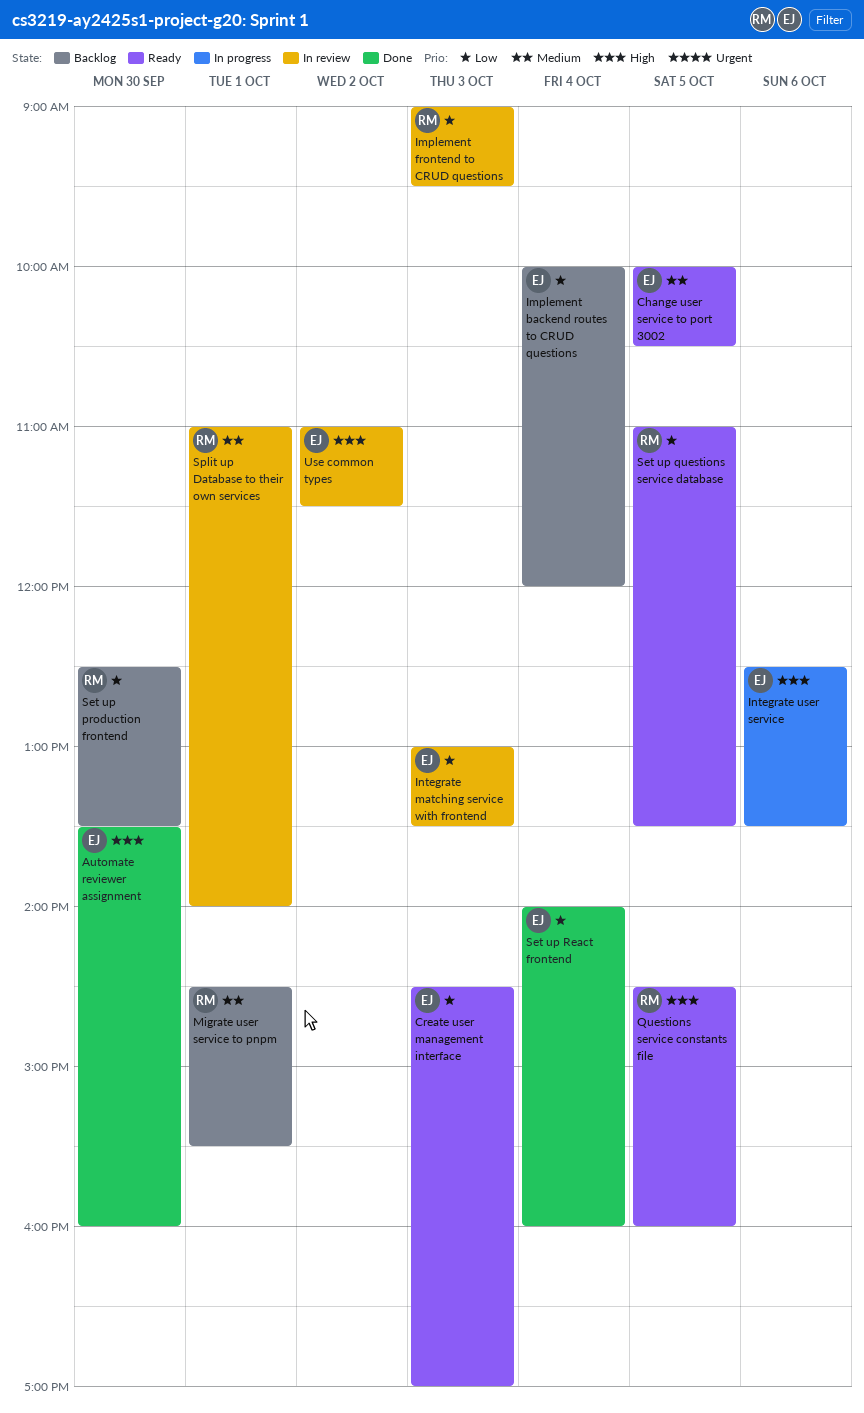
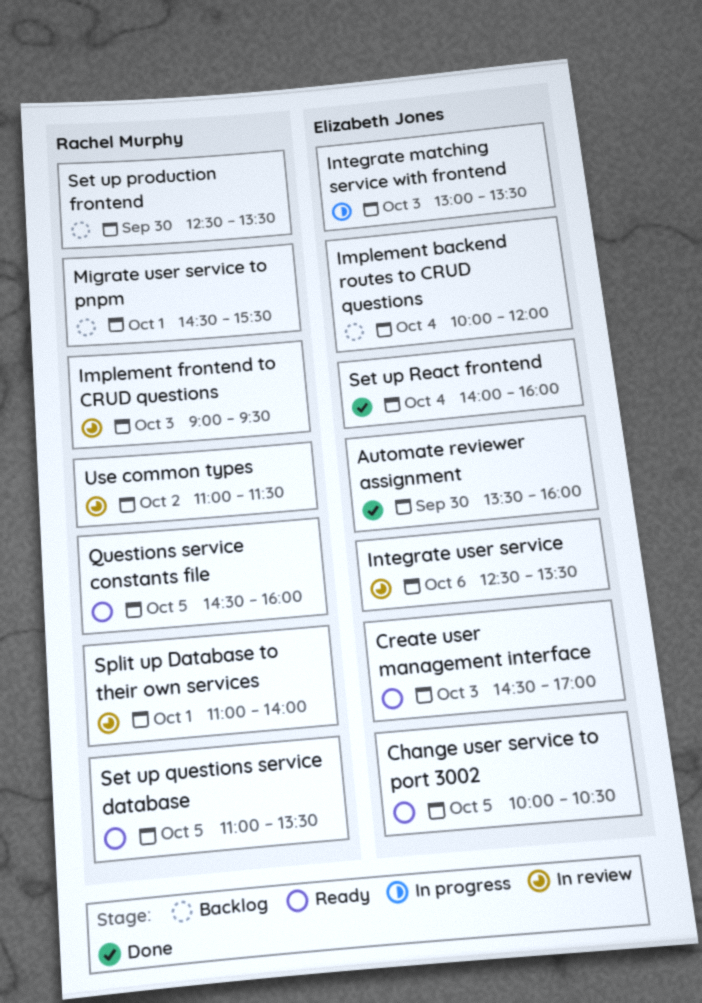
Integrate matching service with frontend, status: In review -> In progress
Integrate user service, status: In progress -> In review
Use common types, owner: Elizabeth Jones -> Rachel Murphy

